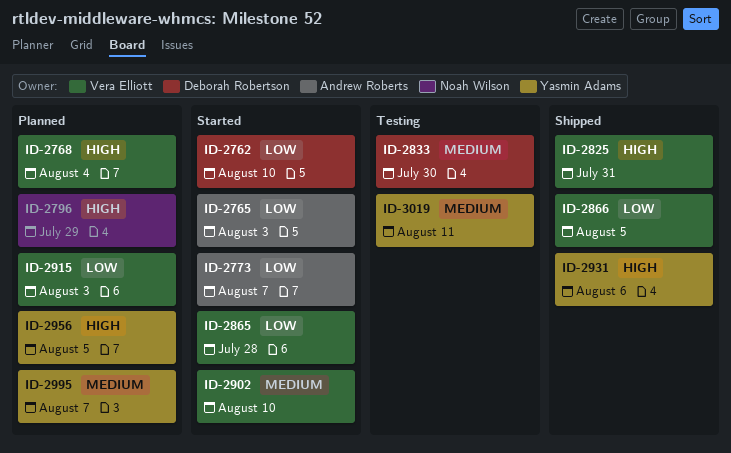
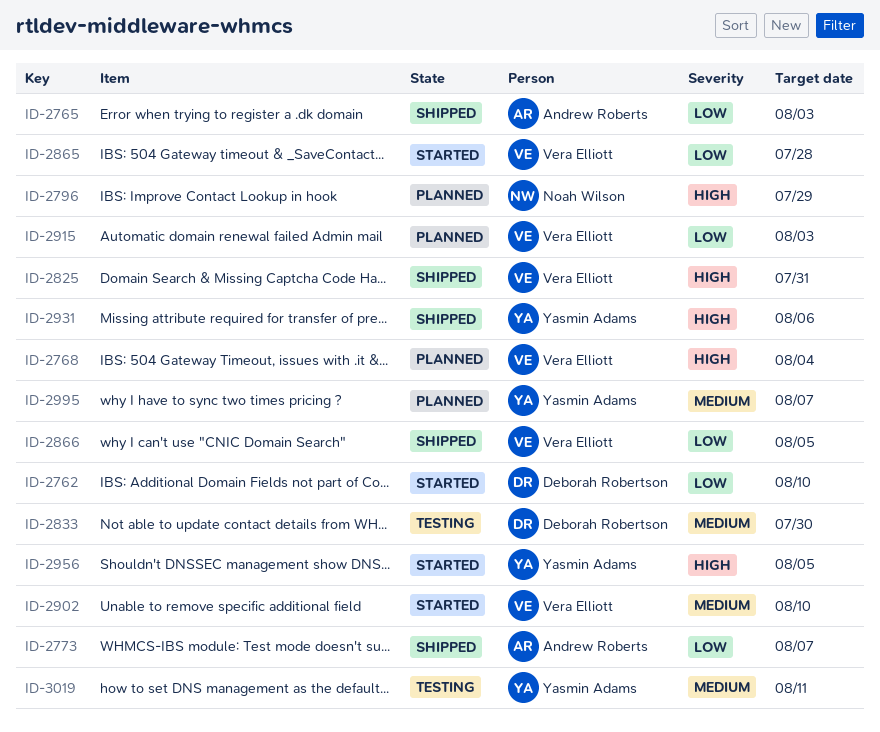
ID-2765, status: Started -> Shipped
ID-2773, status: Started -> Shipped
ID-2956, status: Planned -> Started

